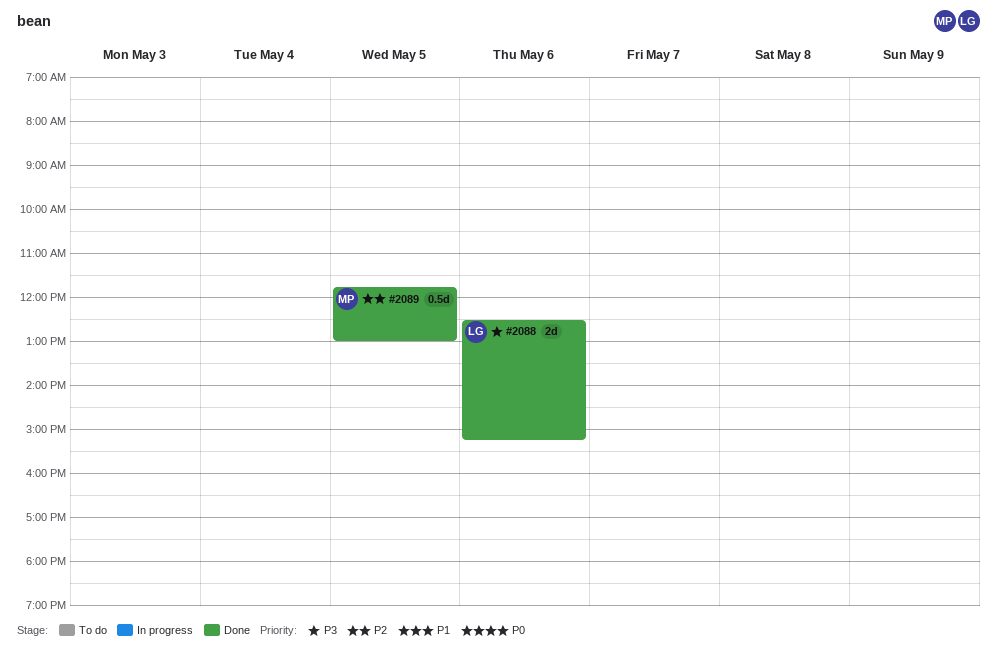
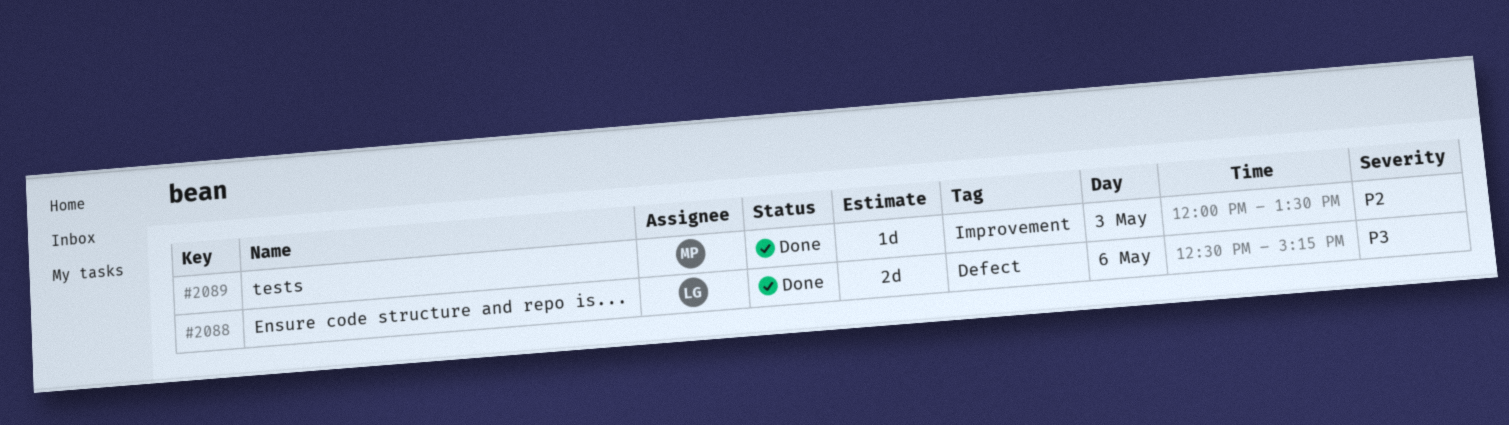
#2089, estimate: 0.5d -> 1d
#2089, day: May 5 -> May 3
#2089, begins: 11:45 -> 12:00
#2089, ends: 13:00 -> 13:30

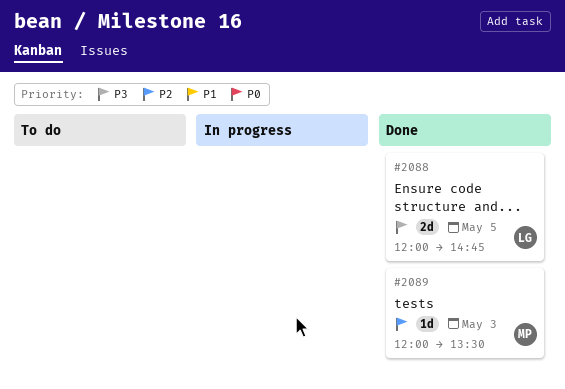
#2088, day: May 6 -> May 5
#2088, begins: 12:30 -> 12:00
#2088, ends: 15:15 -> 14:45

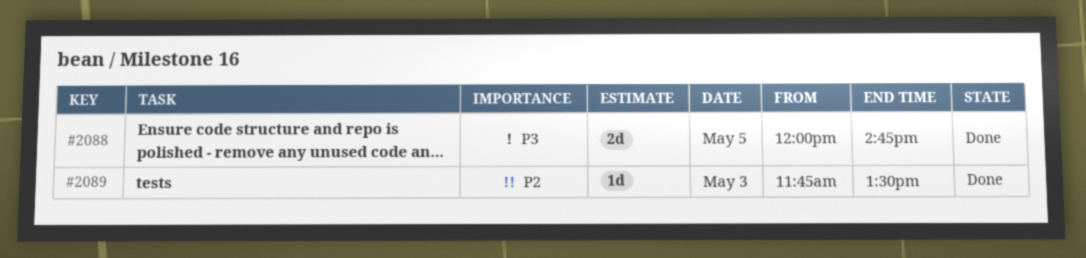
#2089, begins: 12:00 -> 11:45

